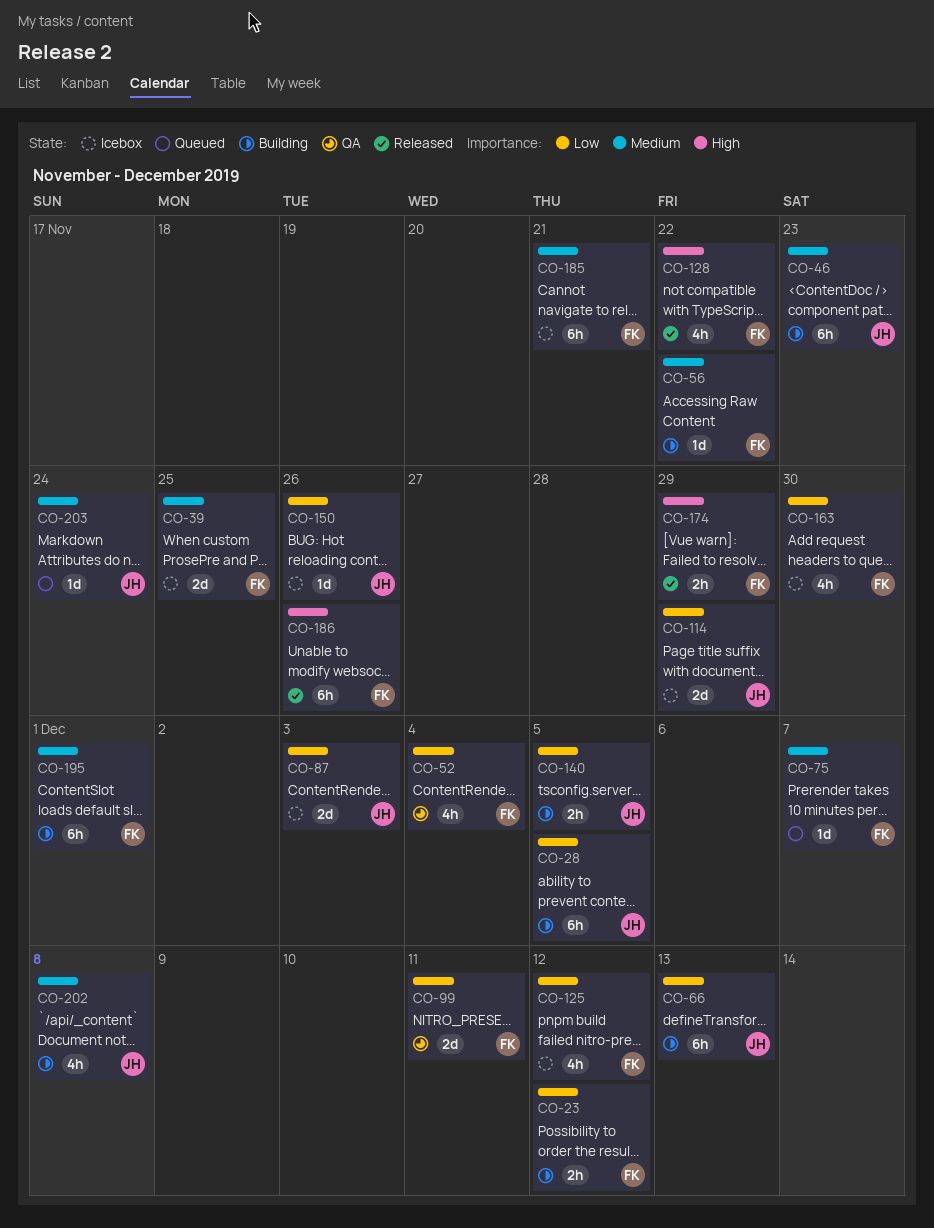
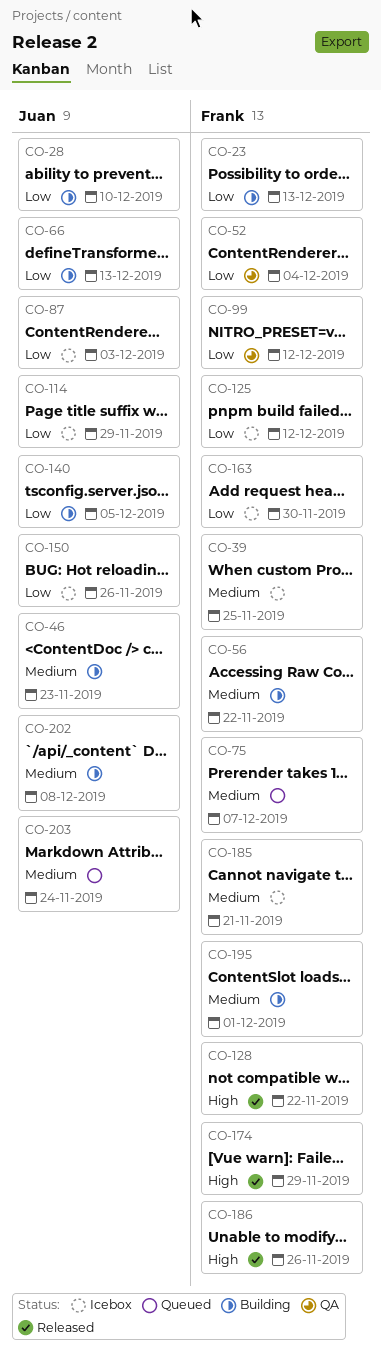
CO-23, due: Dec 12 -> Dec 13
CO-28, due: Dec 5 -> Dec 10
CO-99, due: Dec 11 -> Dec 12

